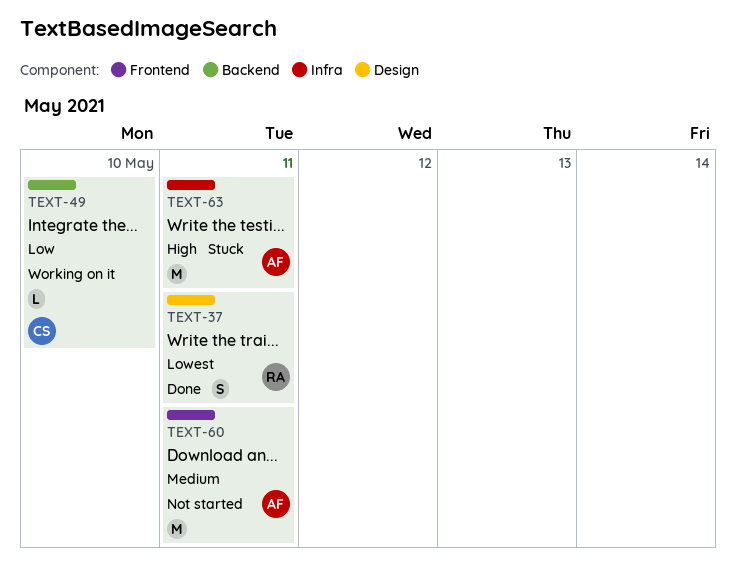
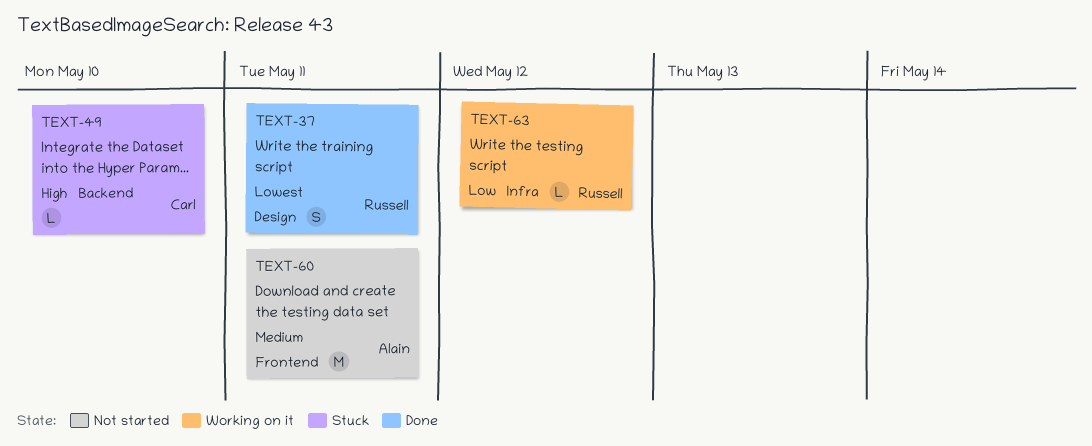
TEXT-49, status: Working on it -> Stuck
TEXT-49, priority: Low -> High
TEXT-63, status: Stuck -> Working on it
TEXT-63, owner: Alain -> Russell
TEXT-63, priority: High -> Low
TEXT-63, estimate: M -> L
TEXT-63, due: May 11 -> May 12

